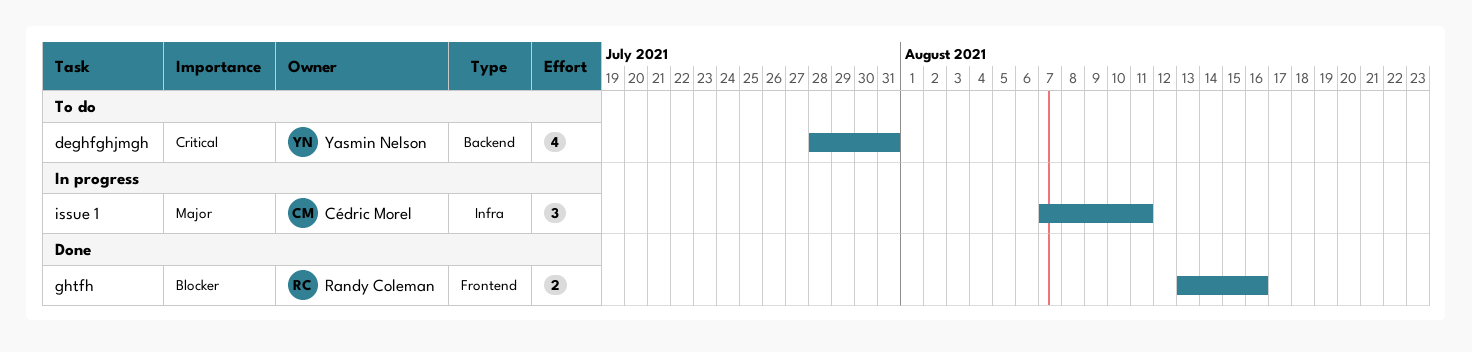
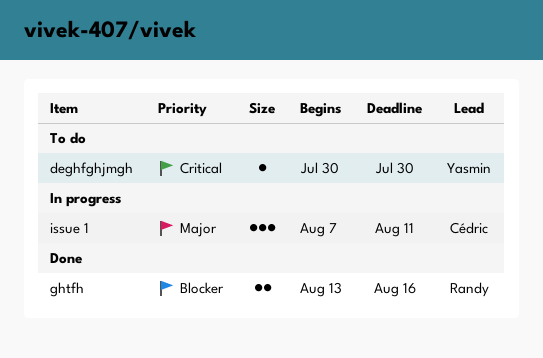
deghfghjmgh, estimate: 4 -> 1
deghfghjmgh, start: Jul 28 -> Jul 30
deghfghjmgh, due: Jul 31 -> Jul 30

